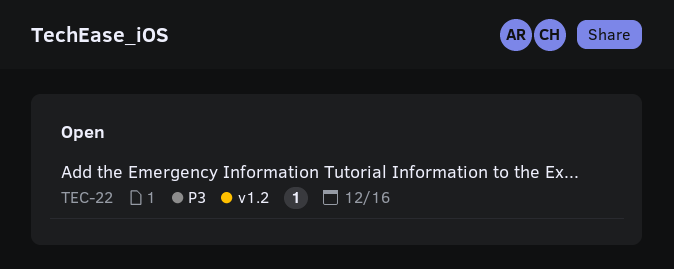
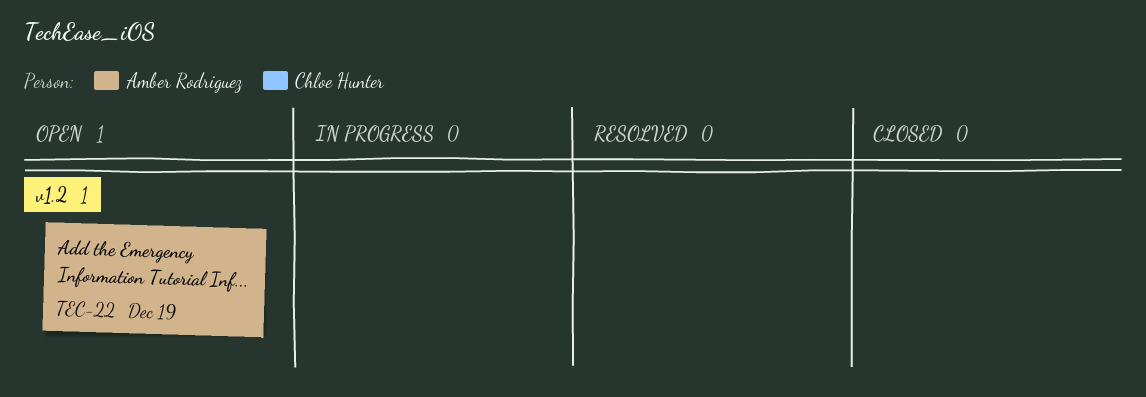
TEC-22, due: Dec 16 -> Dec 19

